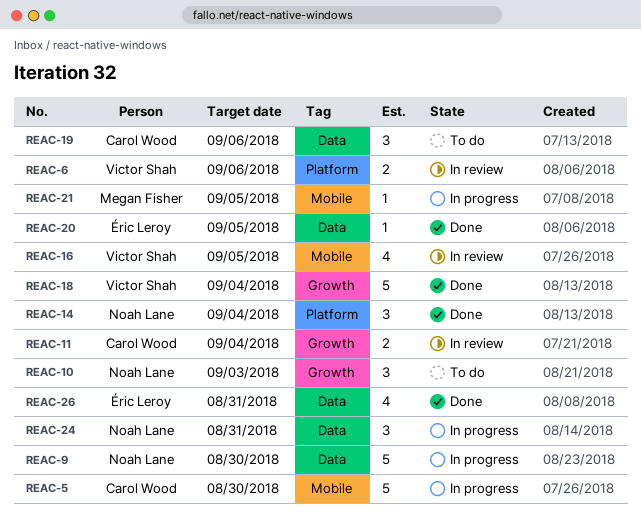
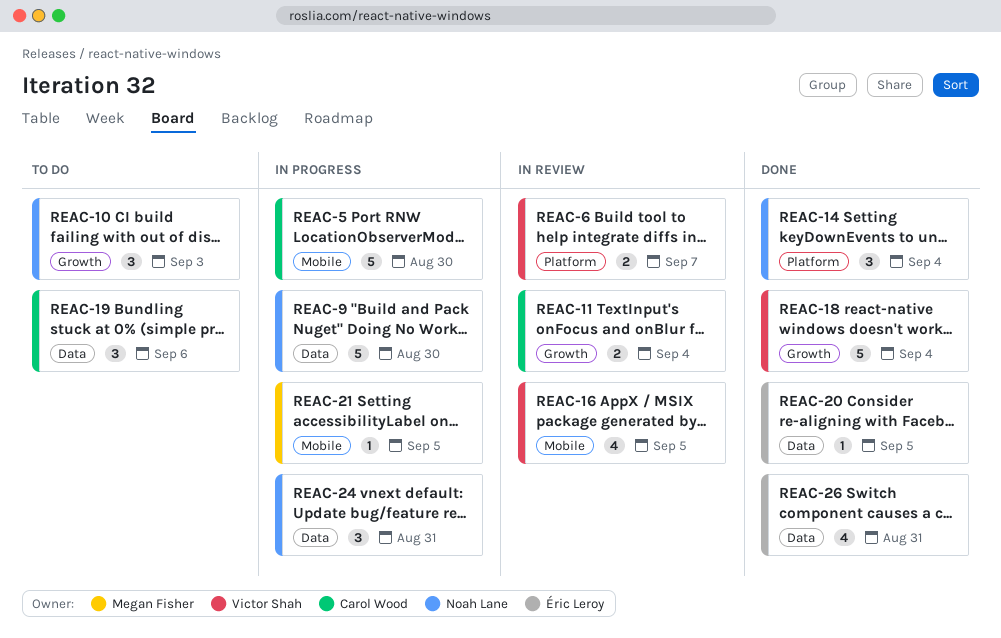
REAC-6, due: Sep 6 -> Sep 7

